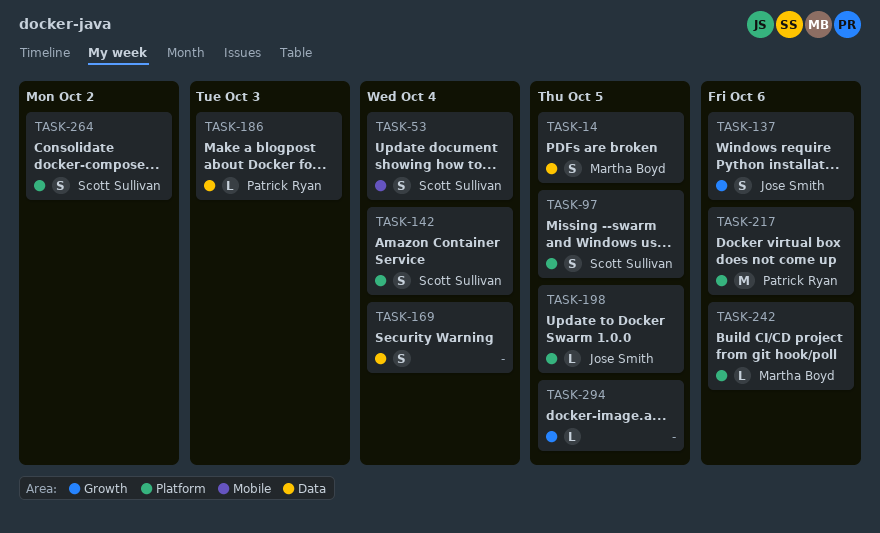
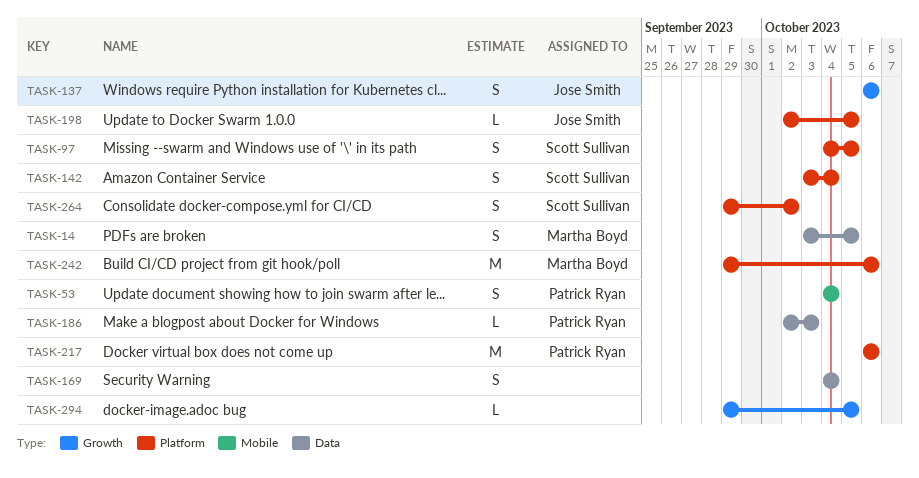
TASK-53, owner: Scott Sullivan -> Patrick Ryan
TASK-242, estimate: L -> M

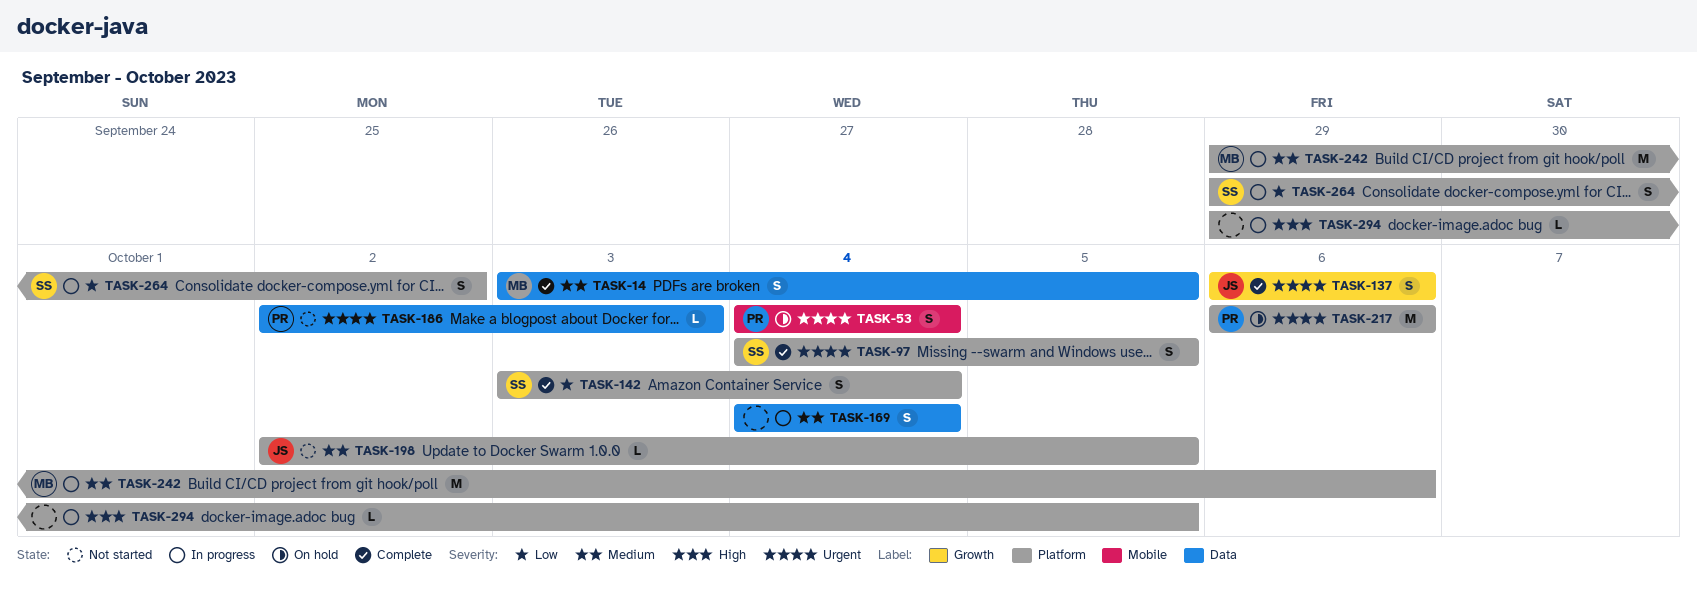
TASK-294, label: Growth -> Platform

